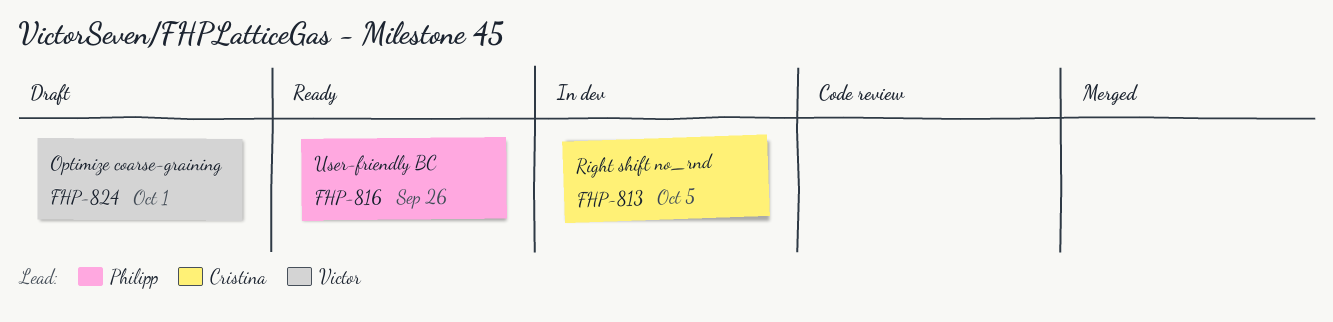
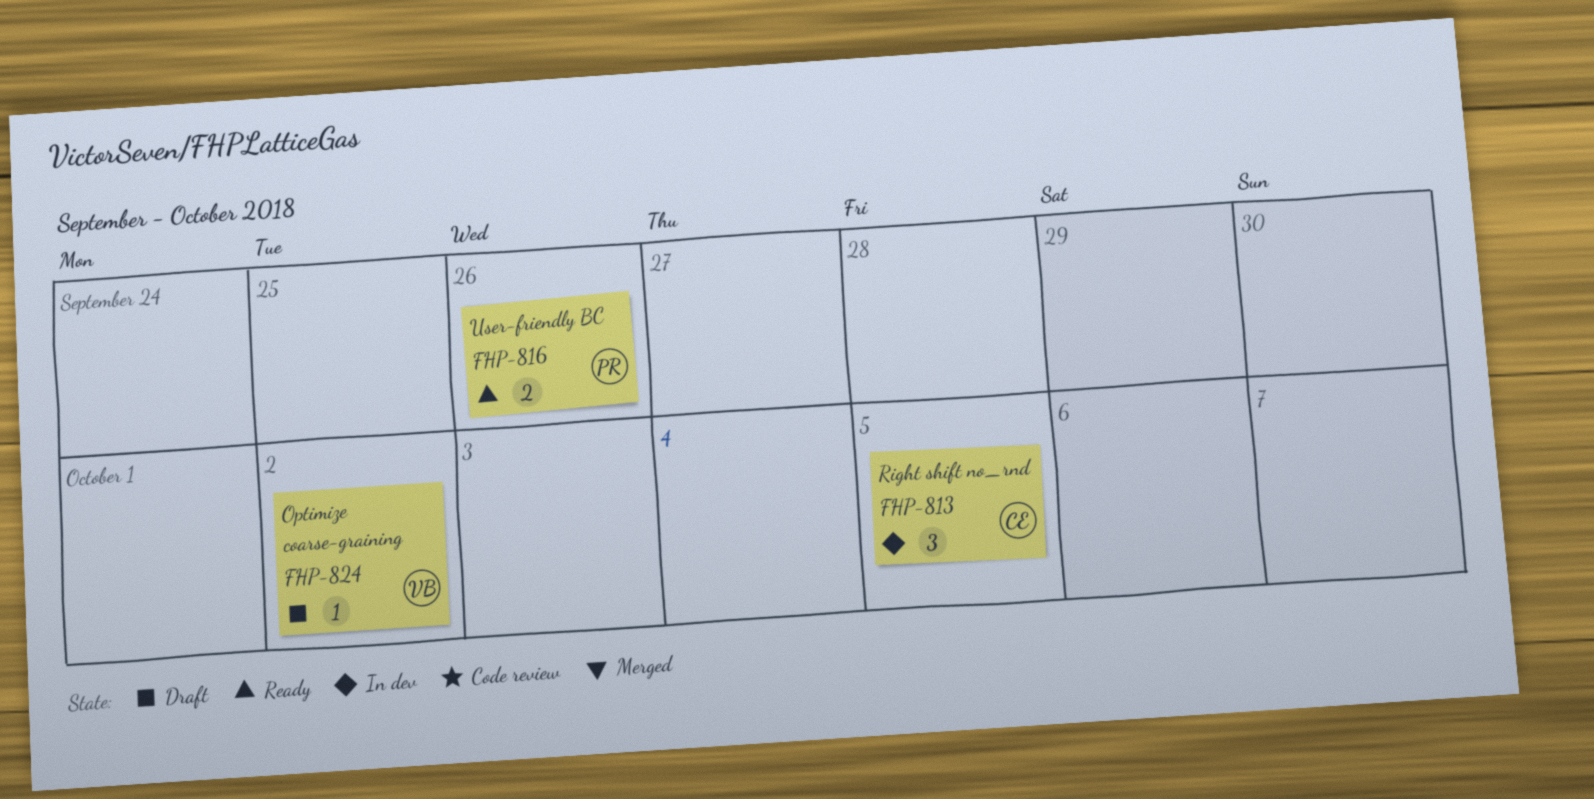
FHP-824, due: Oct 1 -> Oct 2

